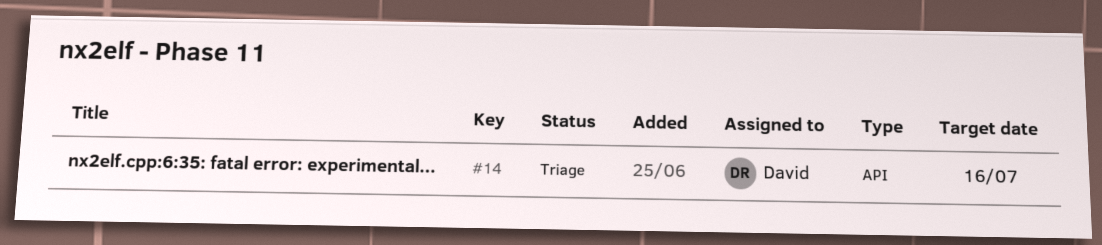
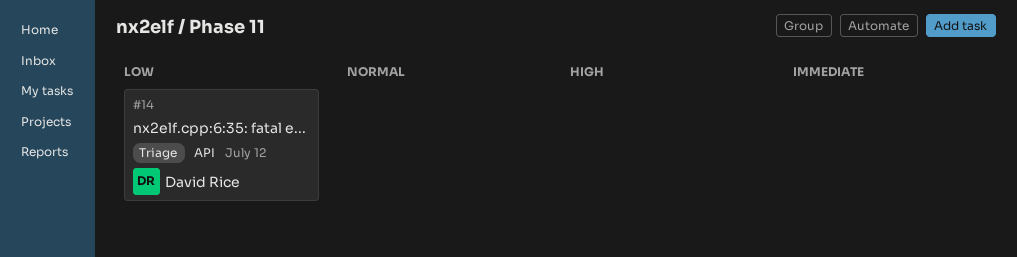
#14, due: Jul 16 -> Jul 12

